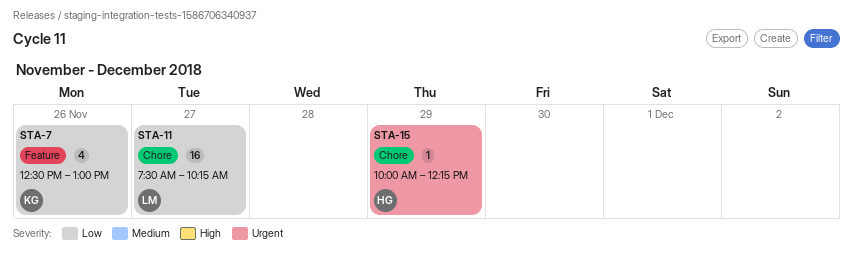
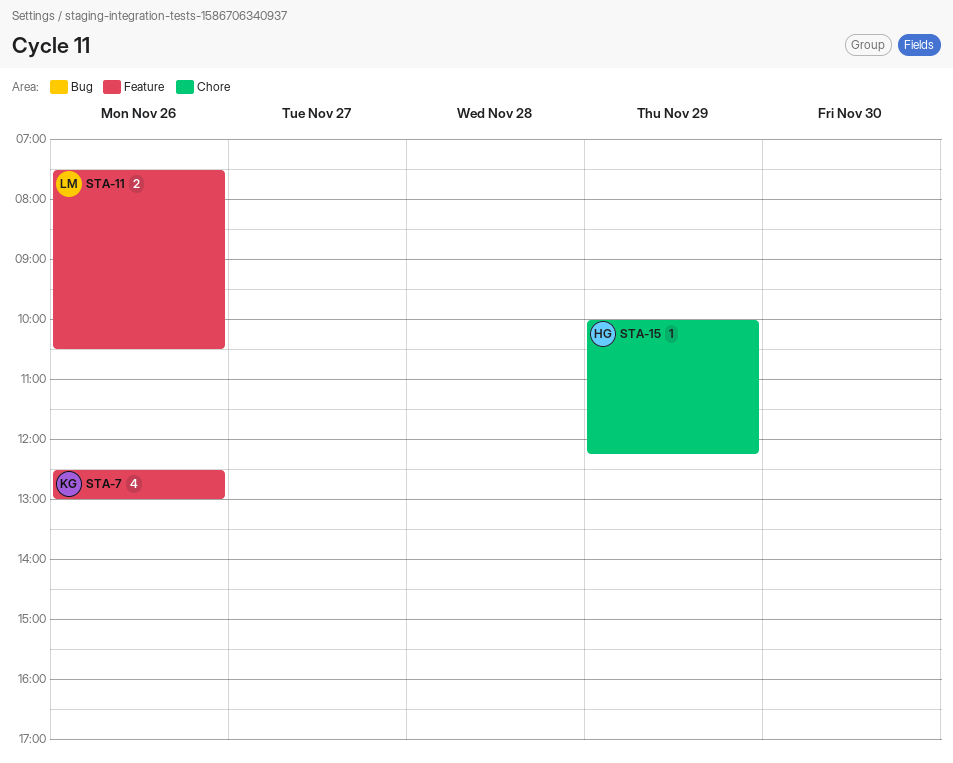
STA-11, label: Chore -> Feature
STA-11, estimate: 16 -> 2
STA-11, day: Nov 27 -> Nov 26
STA-11, ends: 10:15 -> 10:30

